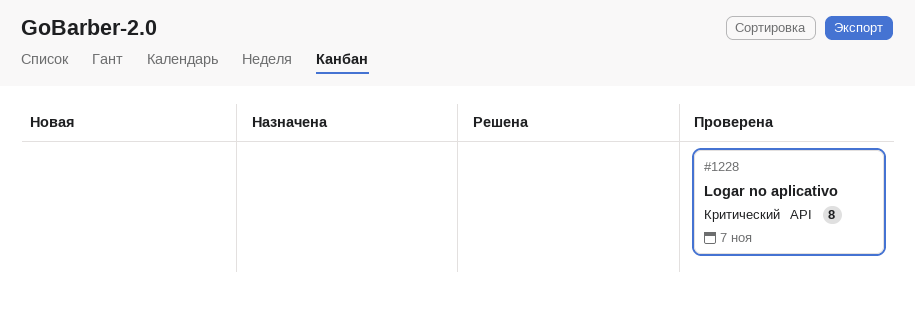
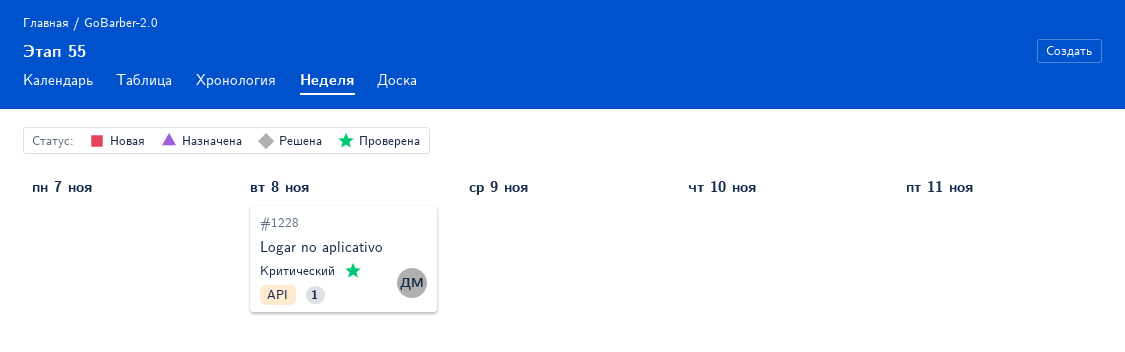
#1228, estimate: 8 -> 1
#1228, due: Nov 7 -> Nov 8

